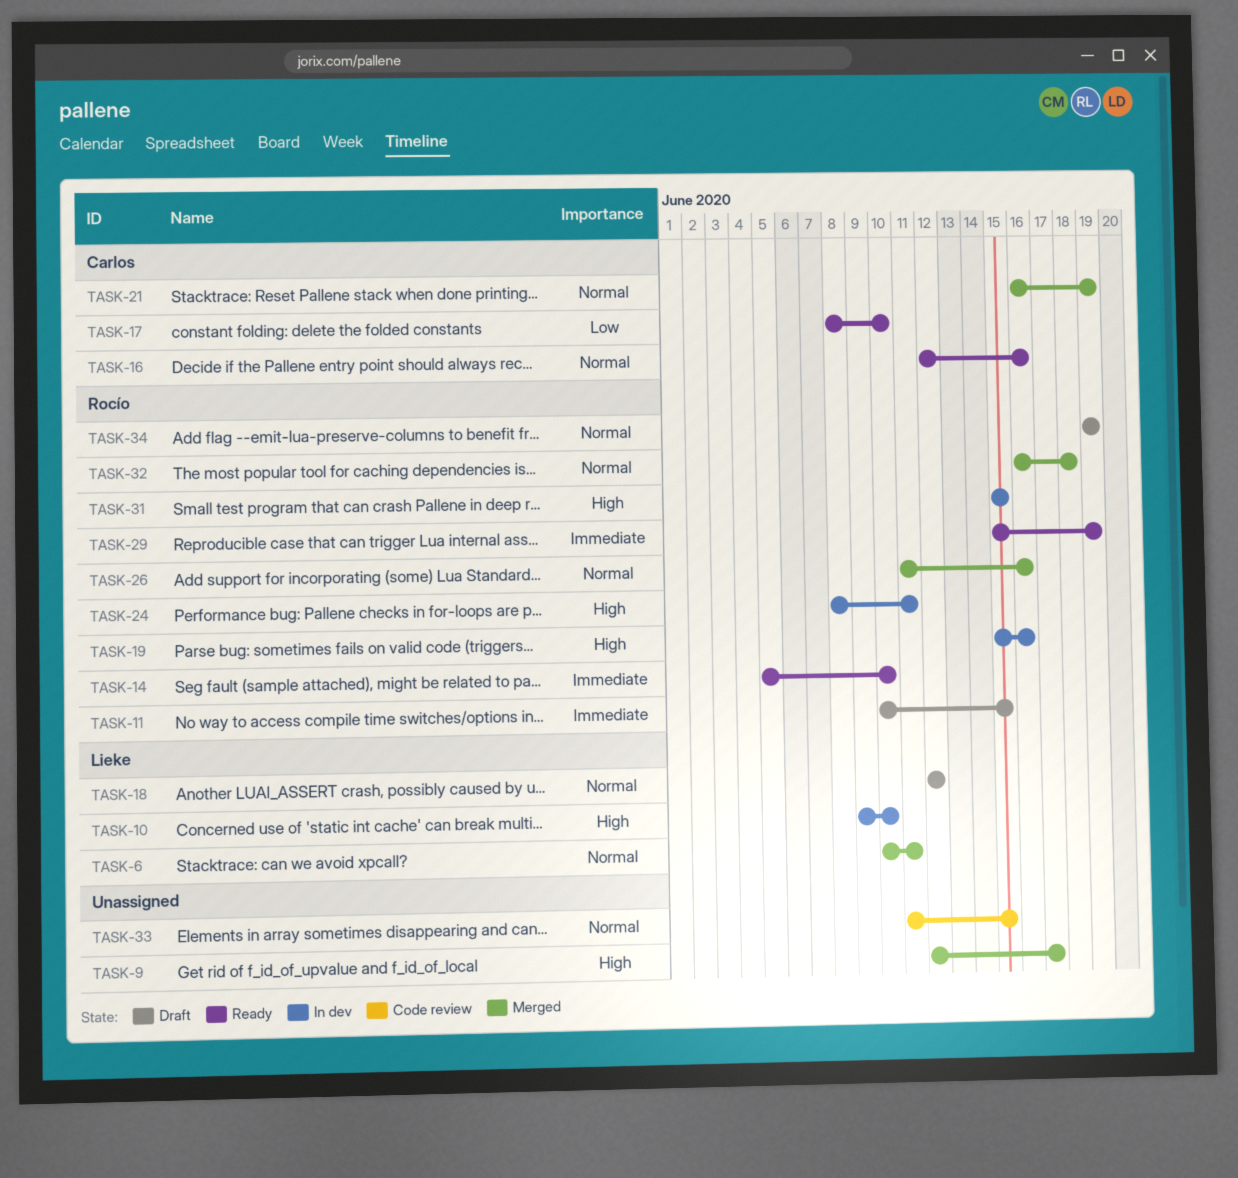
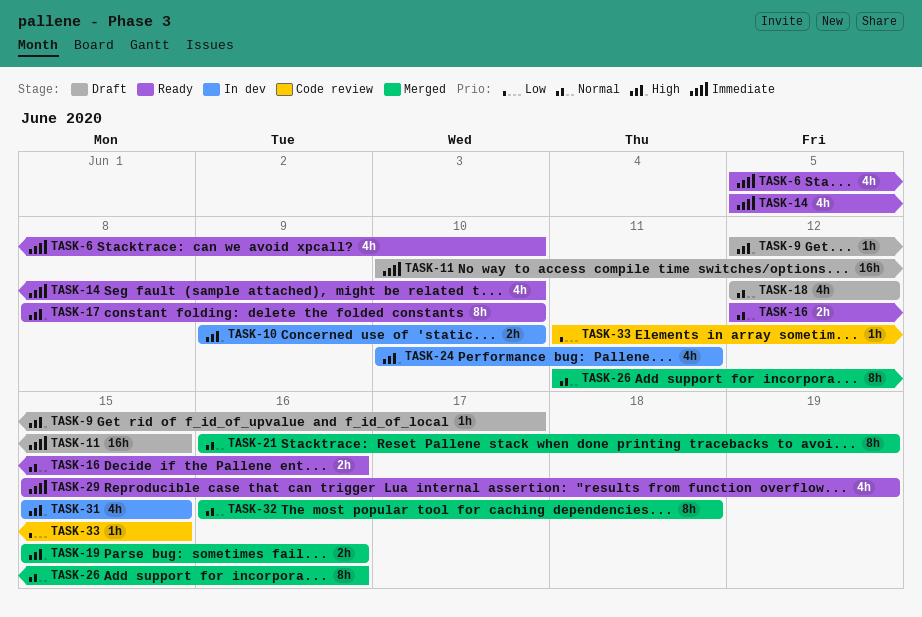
TASK-6, status: Merged -> Ready
TASK-6, priority: Normal -> Immediate
TASK-6, start: Jun 10 -> Jun 5
TASK-6, due: Jun 11 -> Jun 10
TASK-9, status: Merged -> Draft
TASK-17, priority: Low -> High
TASK-19, status: In dev -> Merged
TASK-24, start: Jun 8 -> Jun 10
TASK-33, priority: Normal -> Low
TASK-34: present -> none

